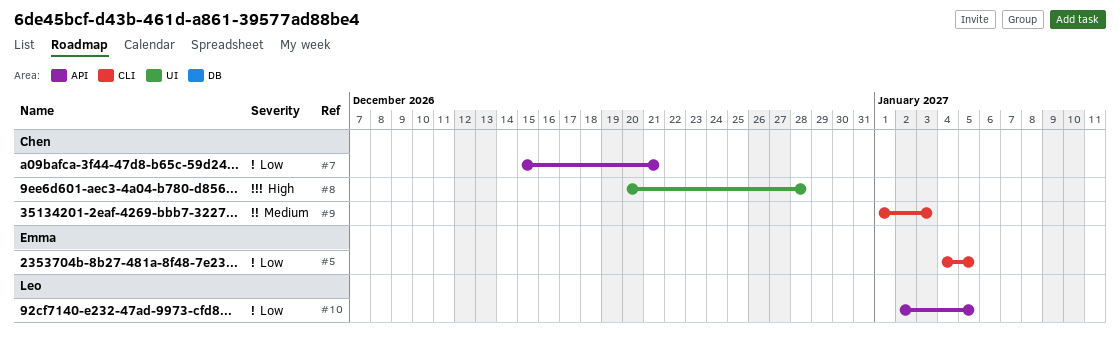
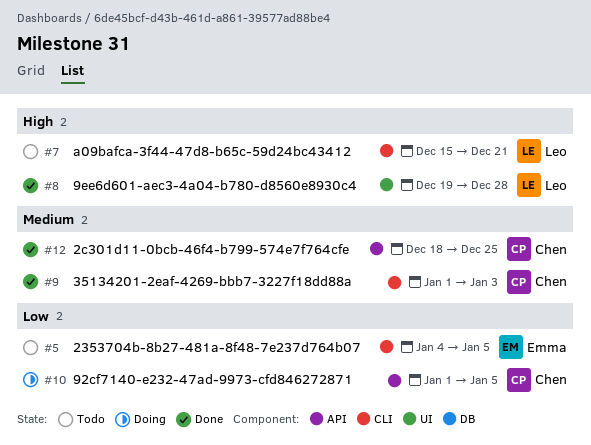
#7, owner: Chen -> Leo
#7, priority: Low -> High
#7, label: API -> CLI
#8, owner: Chen -> Leo
#8, start: Dec 20 -> Dec 19
#10, owner: Leo -> Chen
#10, start: Jan 2 -> Jan 1
#12: none -> present

